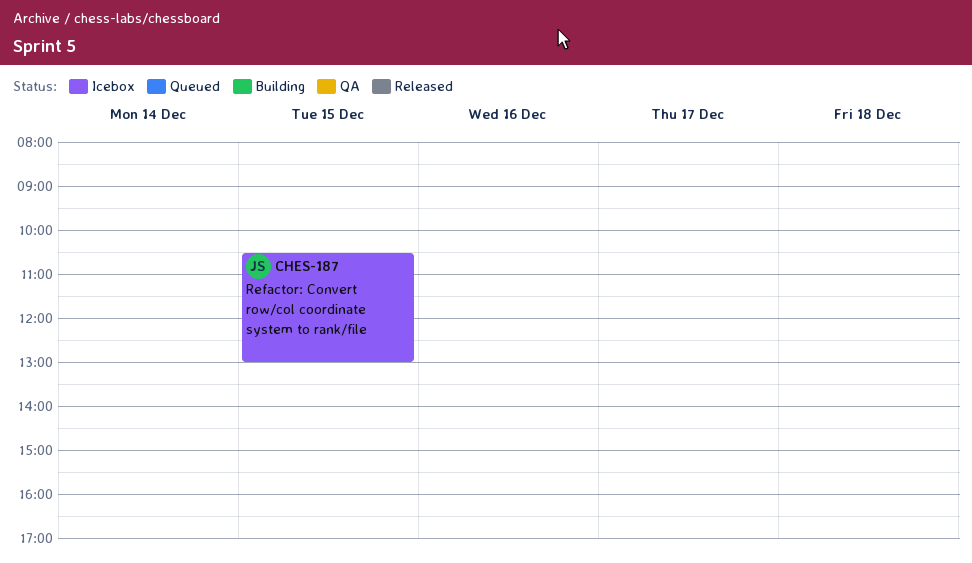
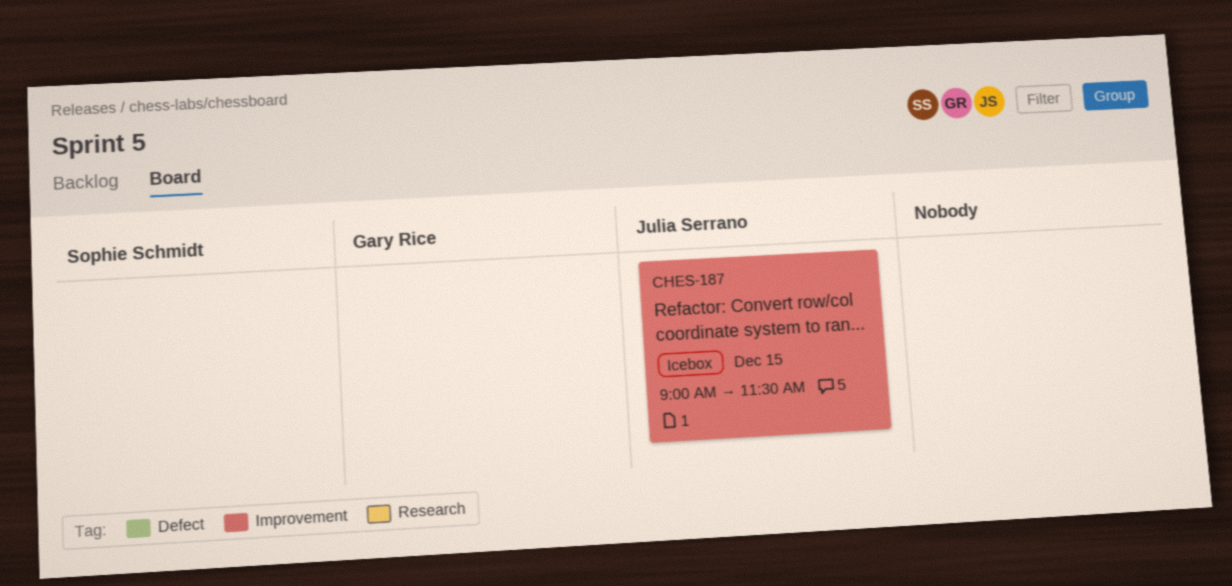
CHES-187, begins: 10:30 -> 09:00
CHES-187, ends: 13:00 -> 11:30

